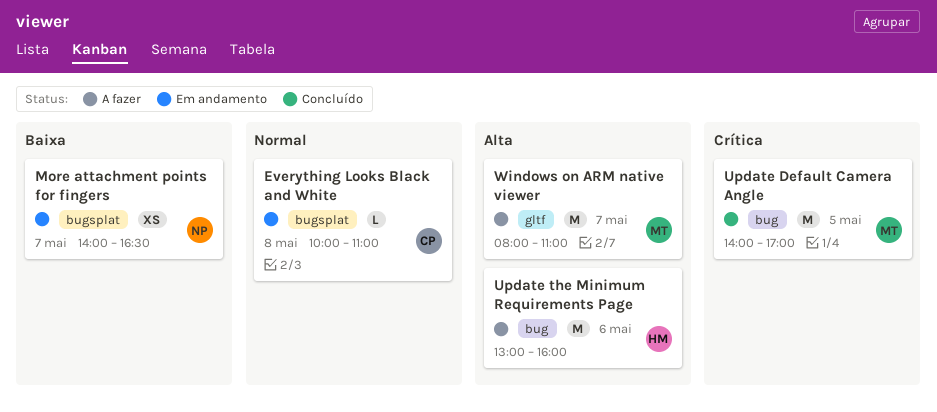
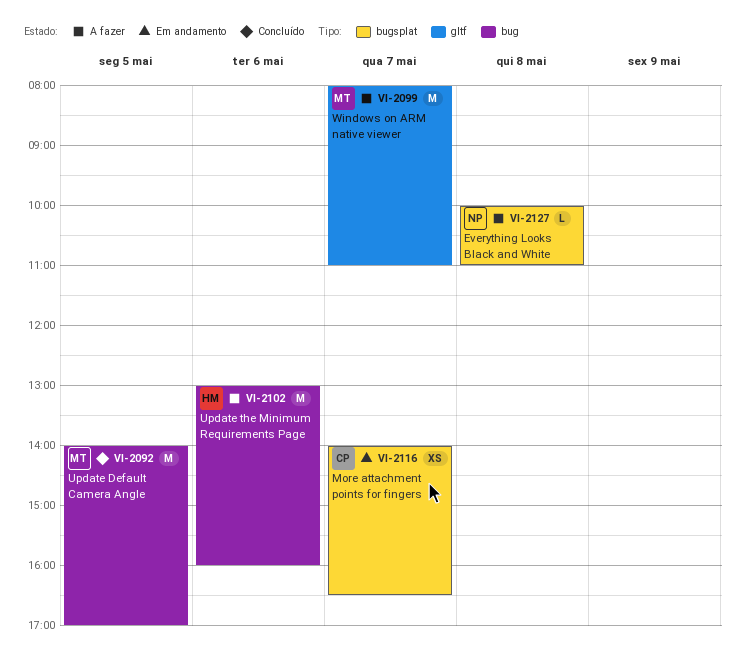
Everything Looks Black and White, status: Em andamento -> A fazer
Everything Looks Black and White, owner: CP -> NP
More attachment points for fingers, owner: NP -> CP

